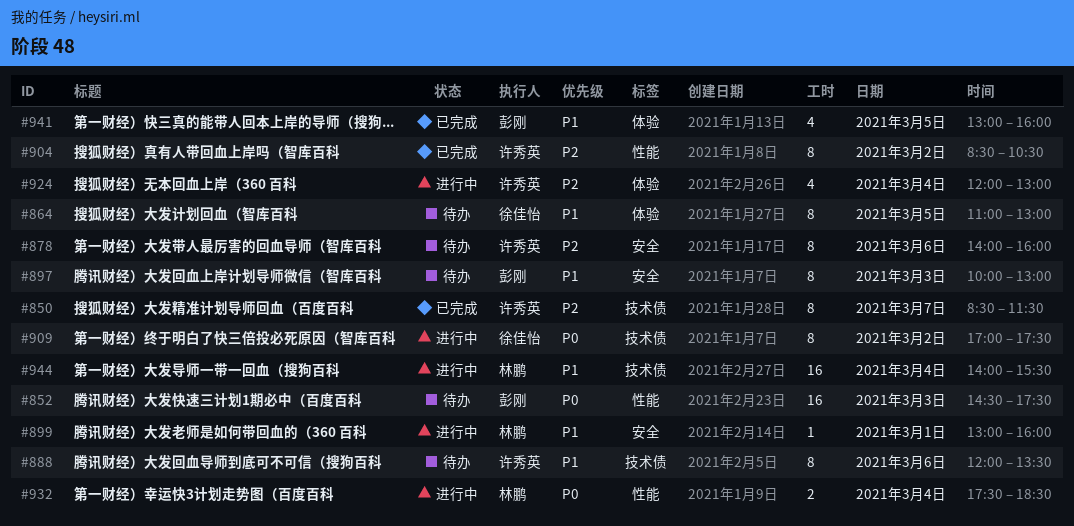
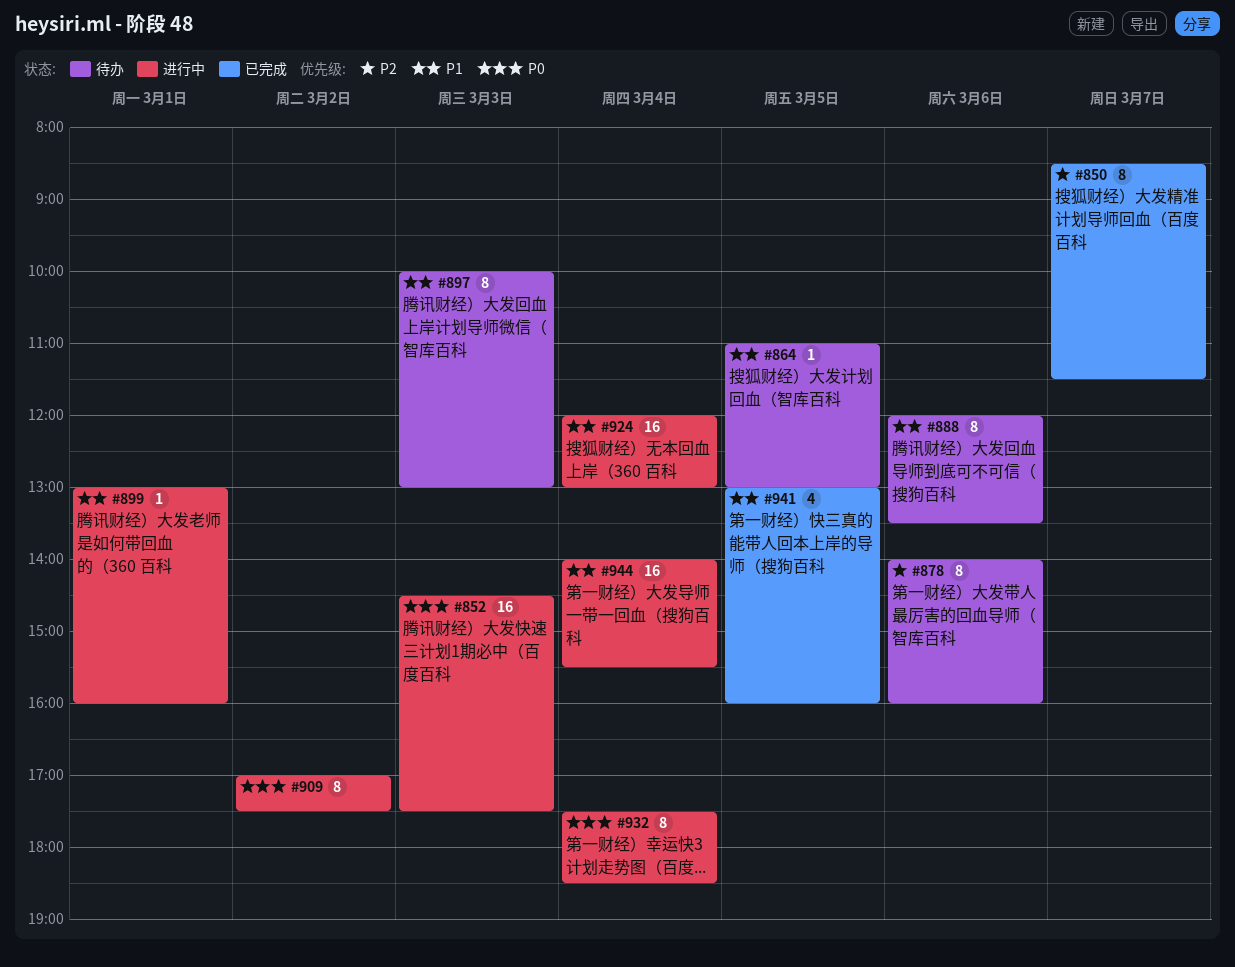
#852, status: 待办 -> 进行中
#864, estimate: 8 -> 1
#904: present -> none
#924, priority: P2 -> P1
#924, estimate: 4 -> 16
#932, estimate: 2 -> 8

